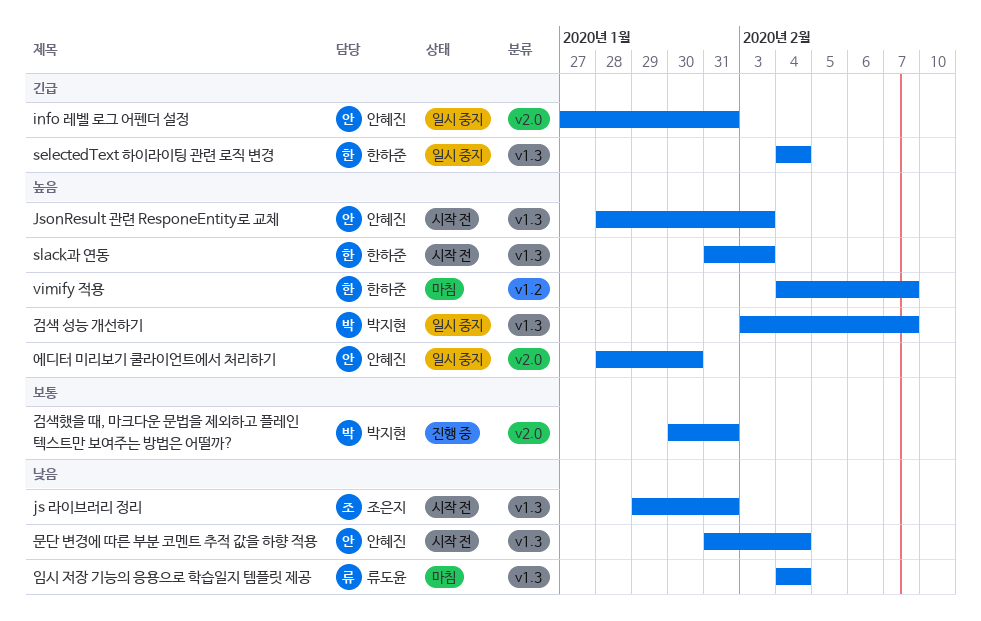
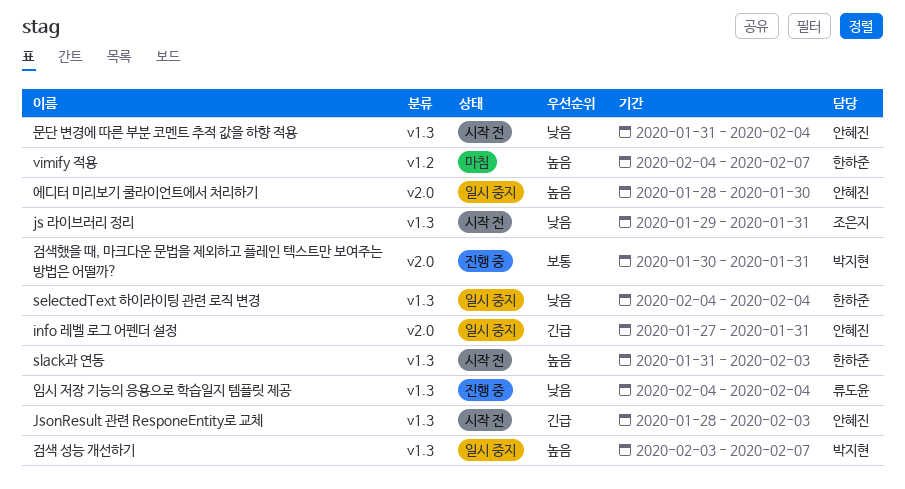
JsonResult 관련 ResponeEntity로 교체, priority: 높음 -> 긴급
selectedText 하이라이팅 관련 로직 변경, priority: 긴급 -> 낮음
임시 저장 기능의 응용으로 학습일지 템플릿 제공, status: 마침 -> 진행 중

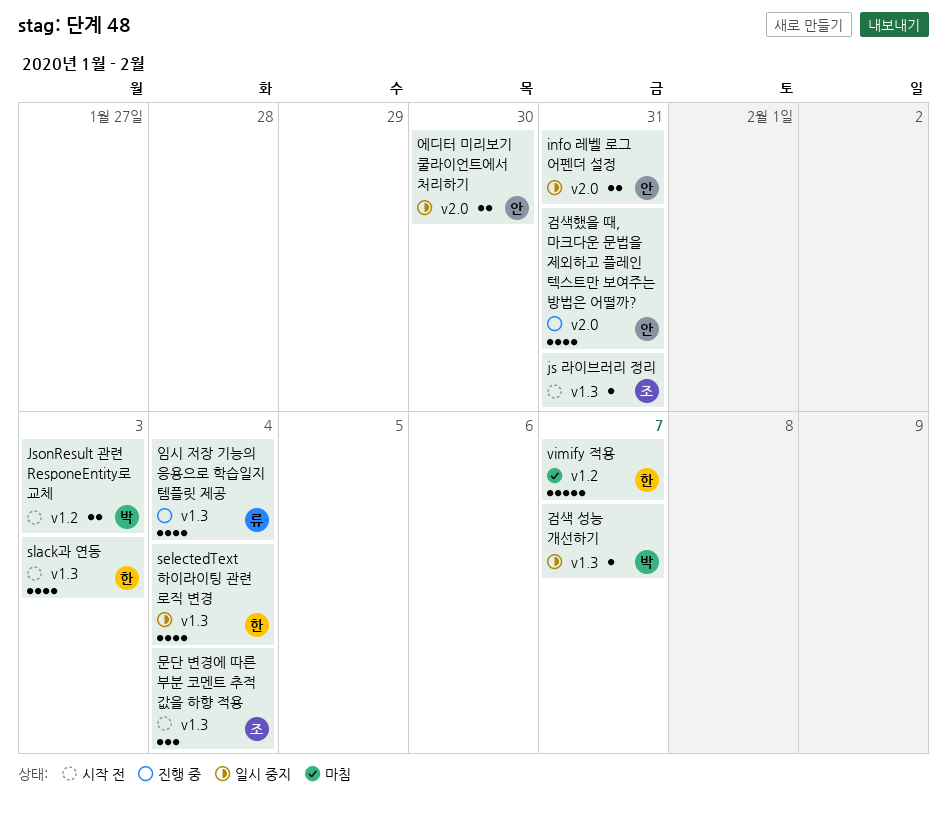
JsonResult 관련 ResponeEntity로 교체, owner: 안혜진 -> 박지현
JsonResult 관련 ResponeEntity로 교체, label: v1.3 -> v1.2
검색했을 때, 마크다운 문법을 제외하고 플레인 텍스트만 보여주는 방법은 어떨까?, owner: 박지현 -> 안혜진
문단 변경에 따른 부분 코멘트 추적 값을 하향 적용, owner: 안혜진 -> 조은지

